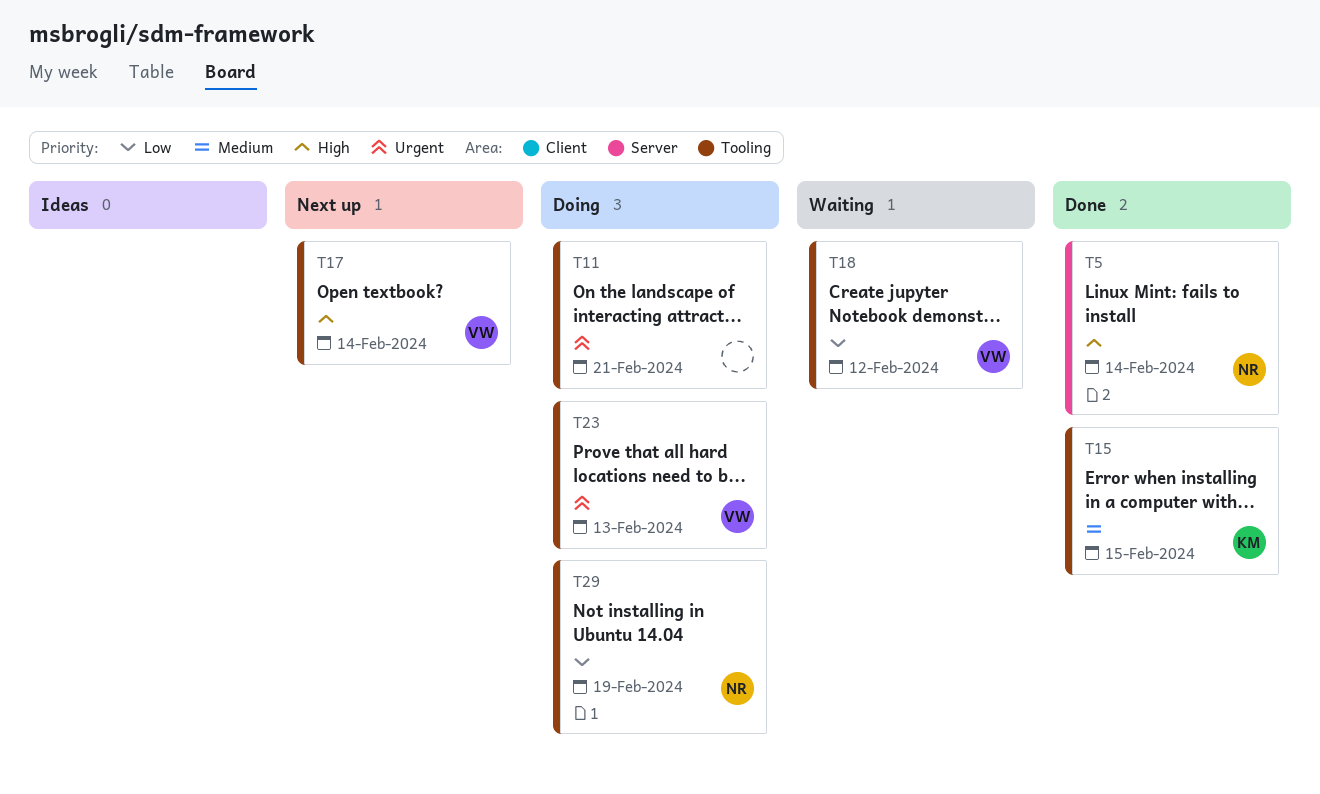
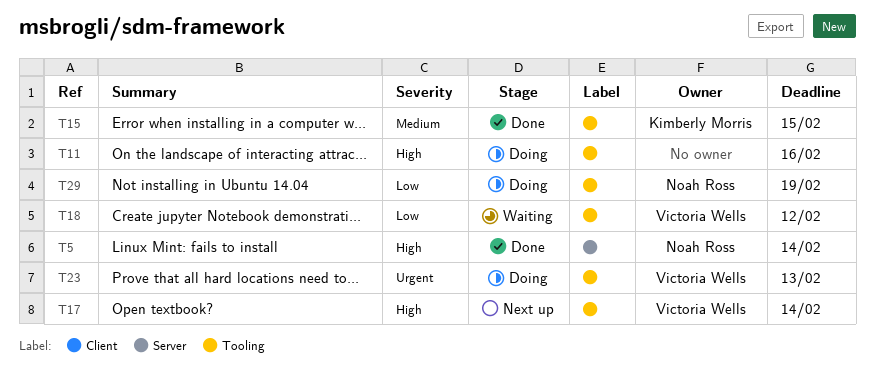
T11, priority: Urgent -> High
T11, due: Feb 21 -> Feb 16

